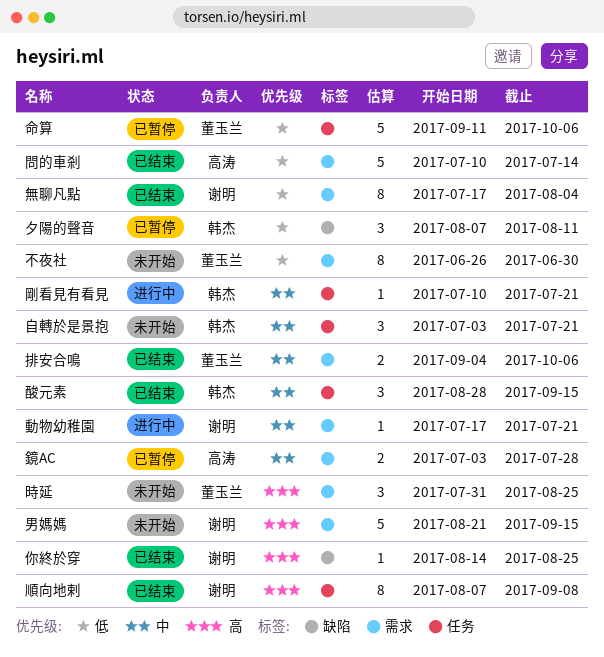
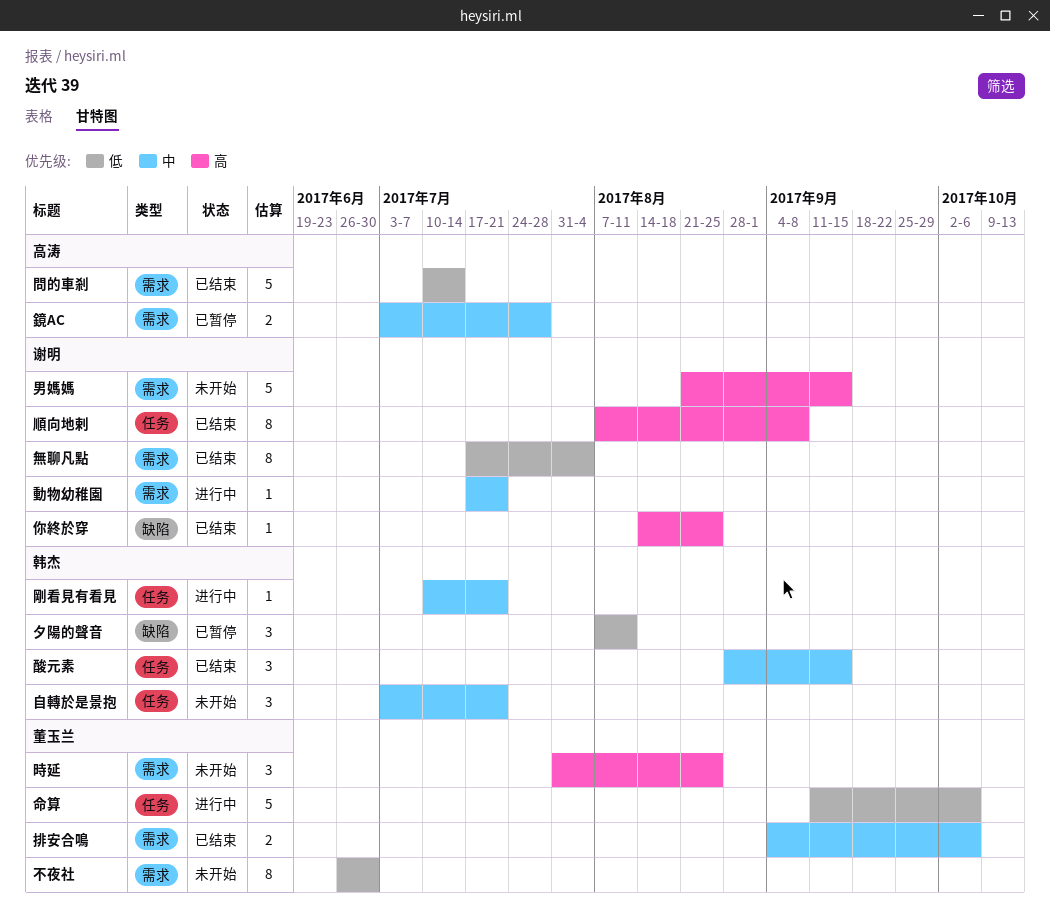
命算, status: 已暂停 -> 进行中

